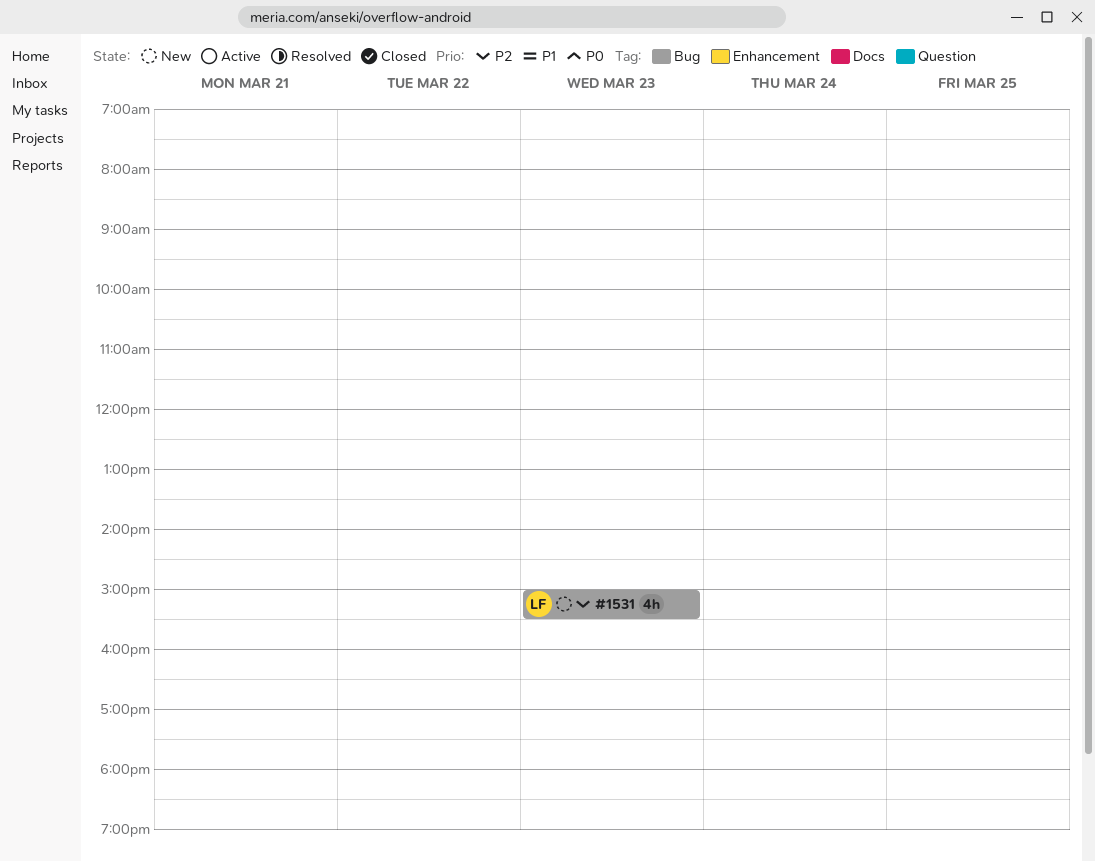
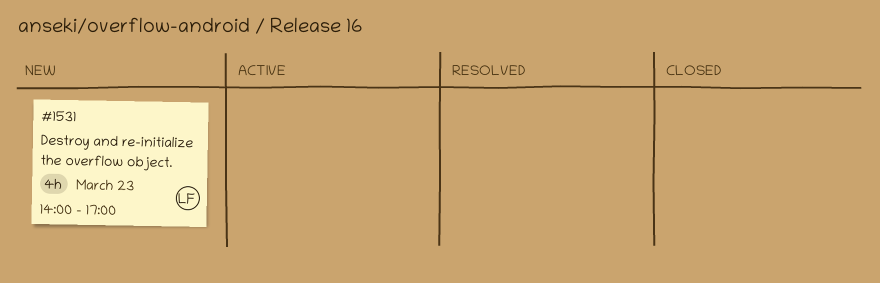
#1531, begins: 15:00 -> 14:00
#1531, ends: 15:30 -> 17:00

